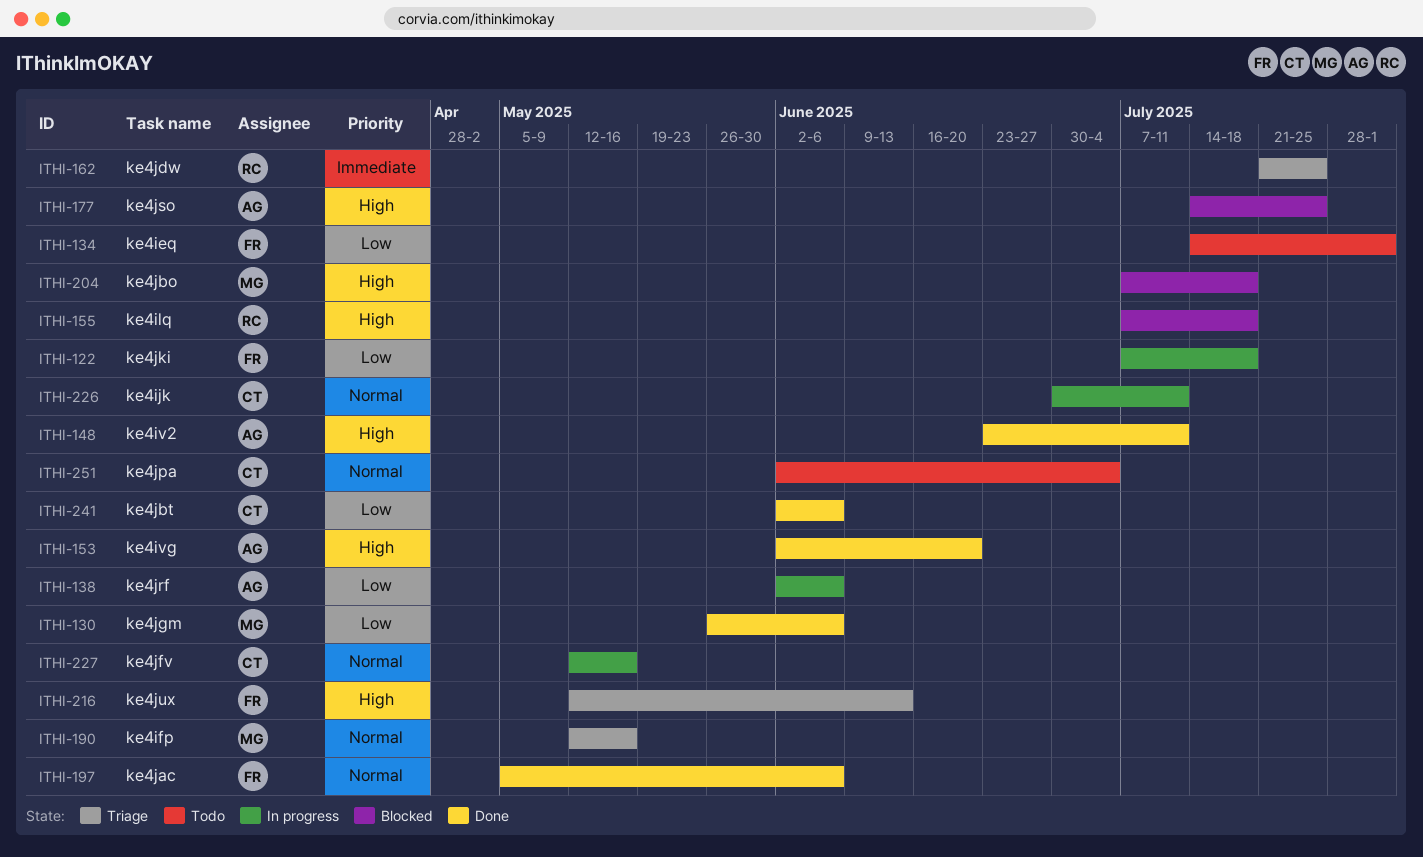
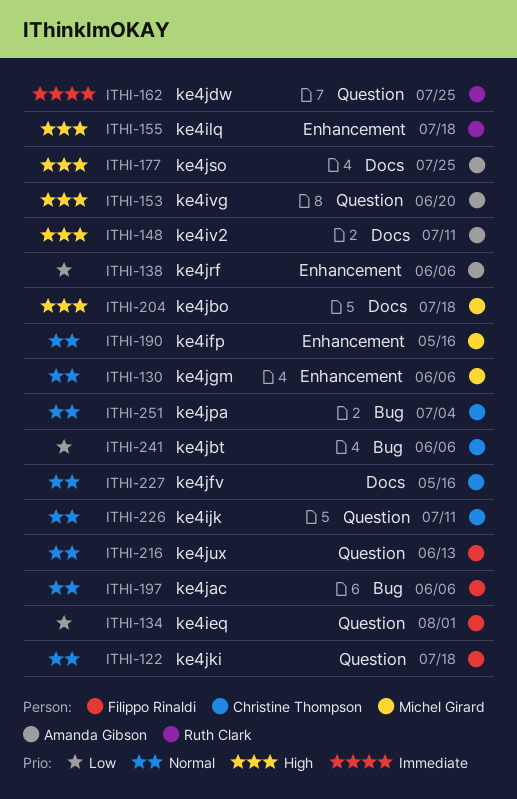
ITHI-122, priority: Low -> Normal
ITHI-130, priority: Low -> Normal
ITHI-216, priority: High -> Normal

